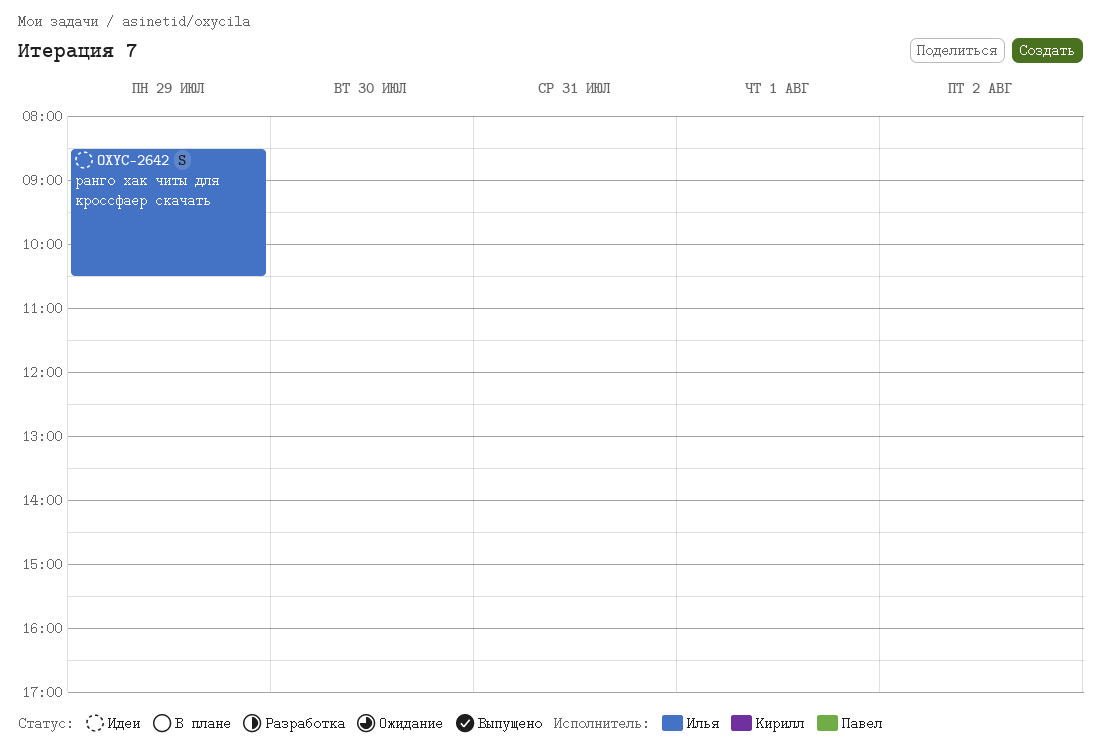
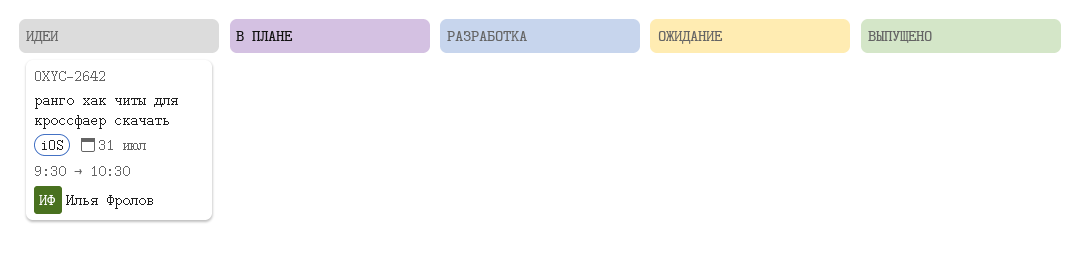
OXYC-2642, day: Jul 29 -> Jul 31
OXYC-2642, begins: 08:30 -> 09:30

